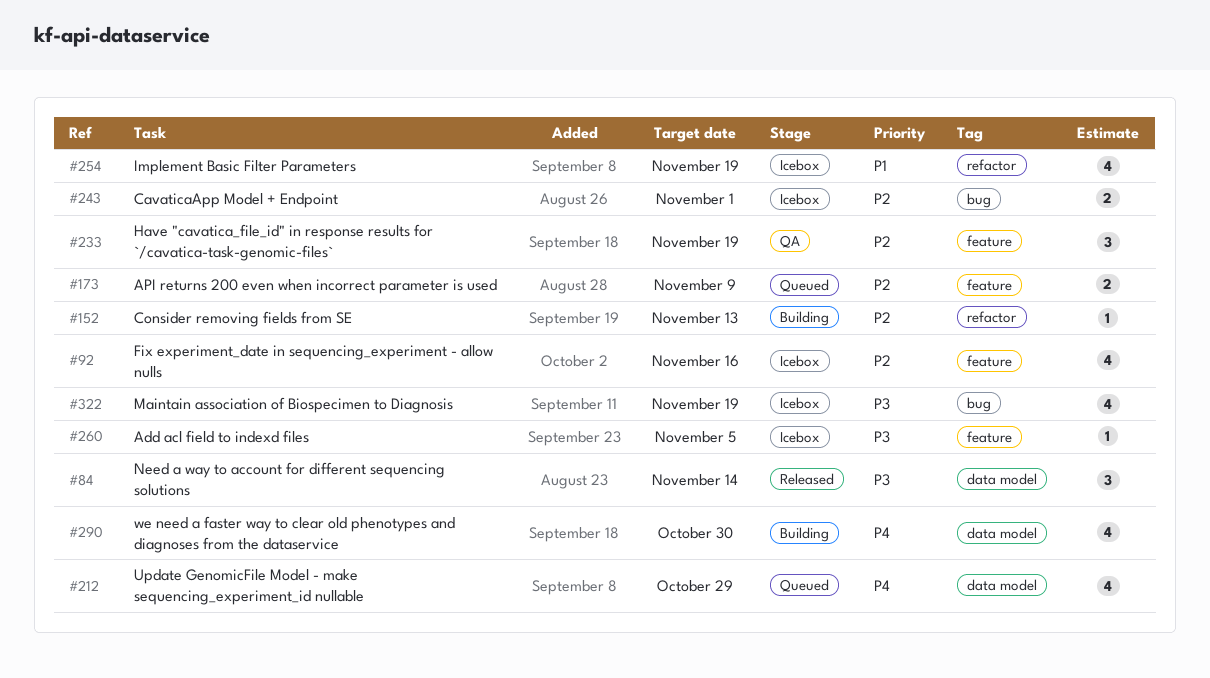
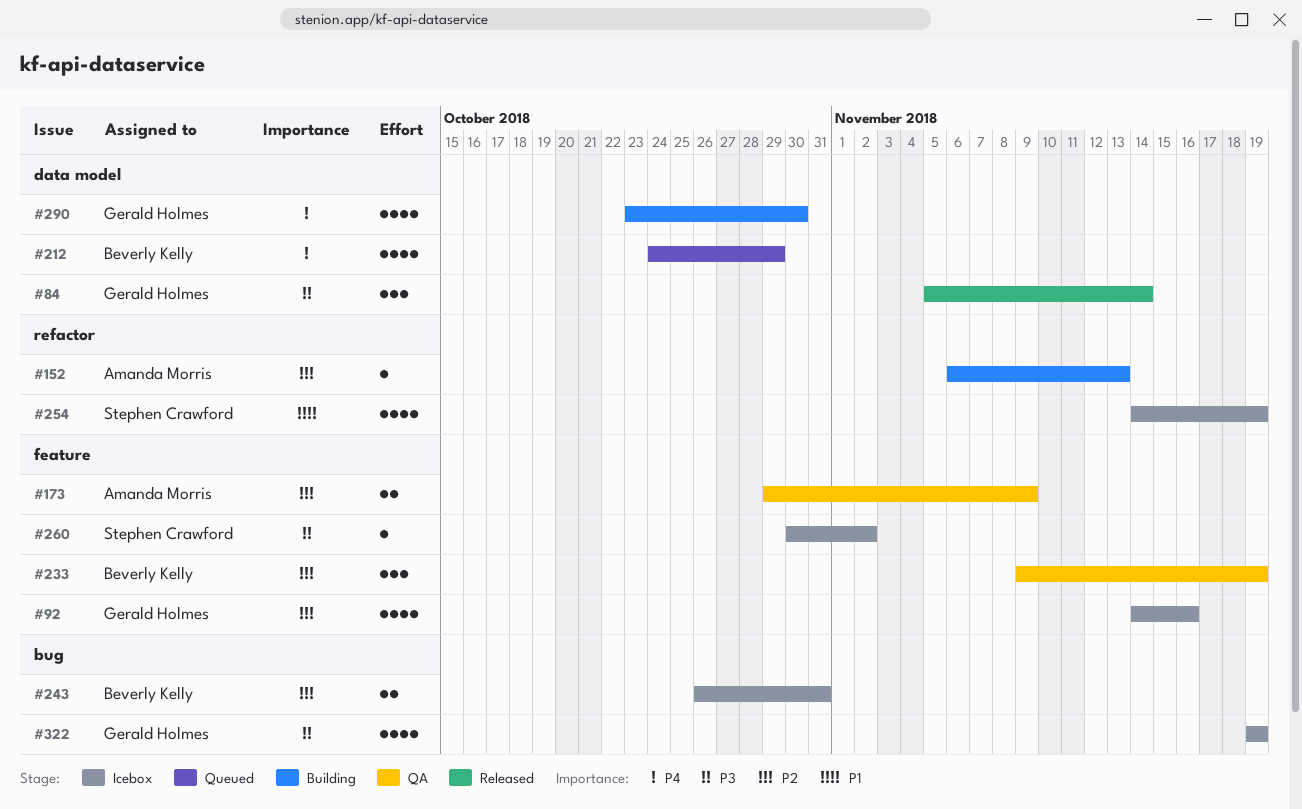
#173, status: Queued -> QA
#243, due: Nov 1 -> Oct 31
#260, due: Nov 5 -> Nov 2

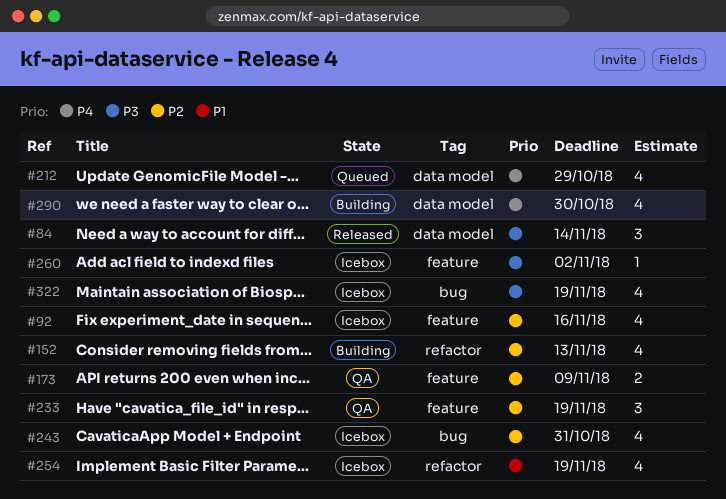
#152, estimate: 1 -> 4
#243, estimate: 2 -> 4

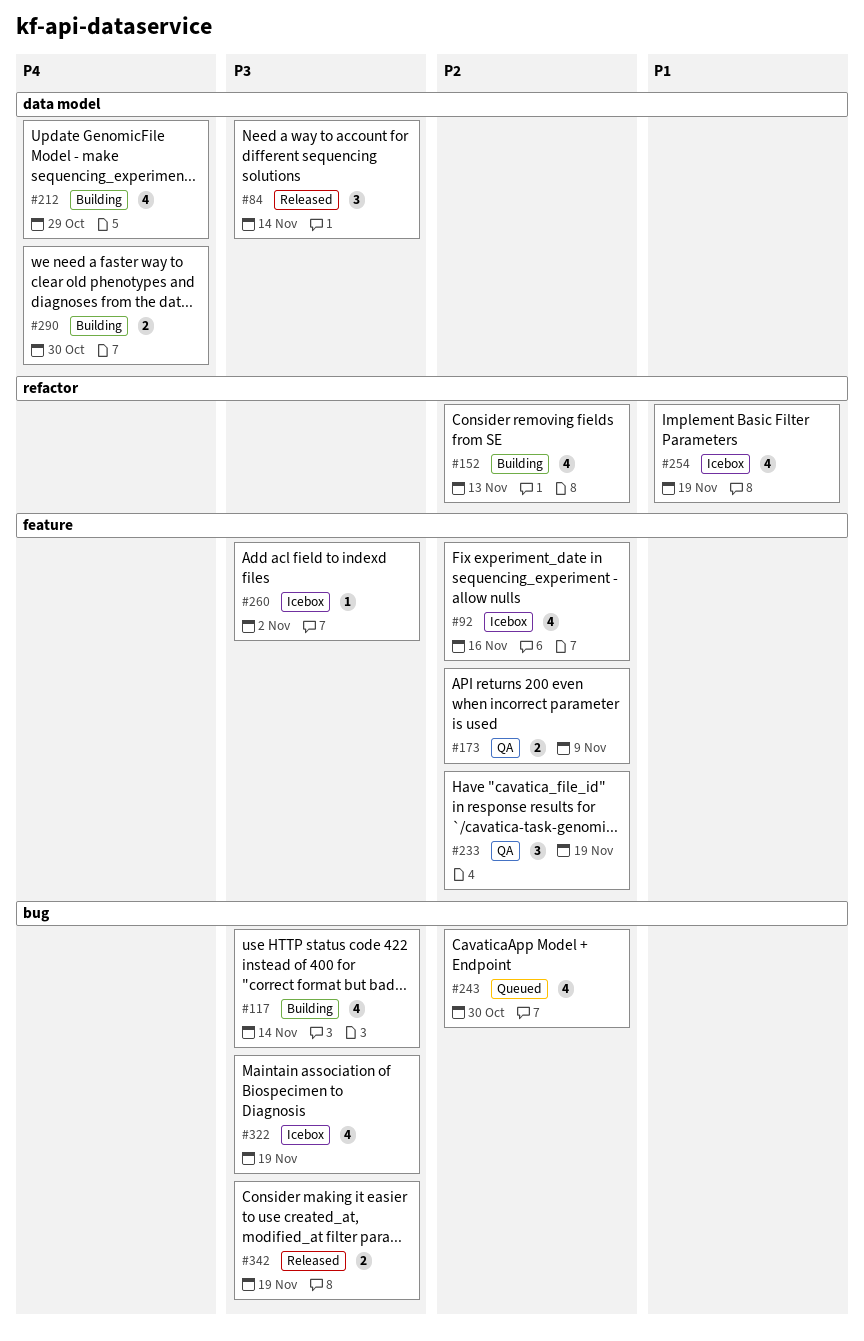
#117: none -> present
#212, status: Queued -> Building
#243, status: Icebox -> Queued
#243, due: Oct 31 -> Oct 30
#290, estimate: 4 -> 2
#342: none -> present

